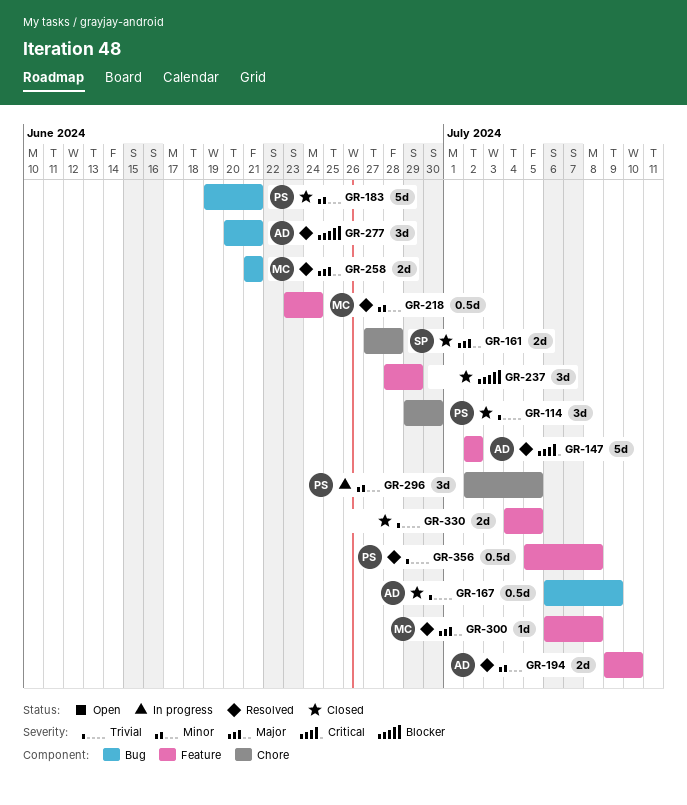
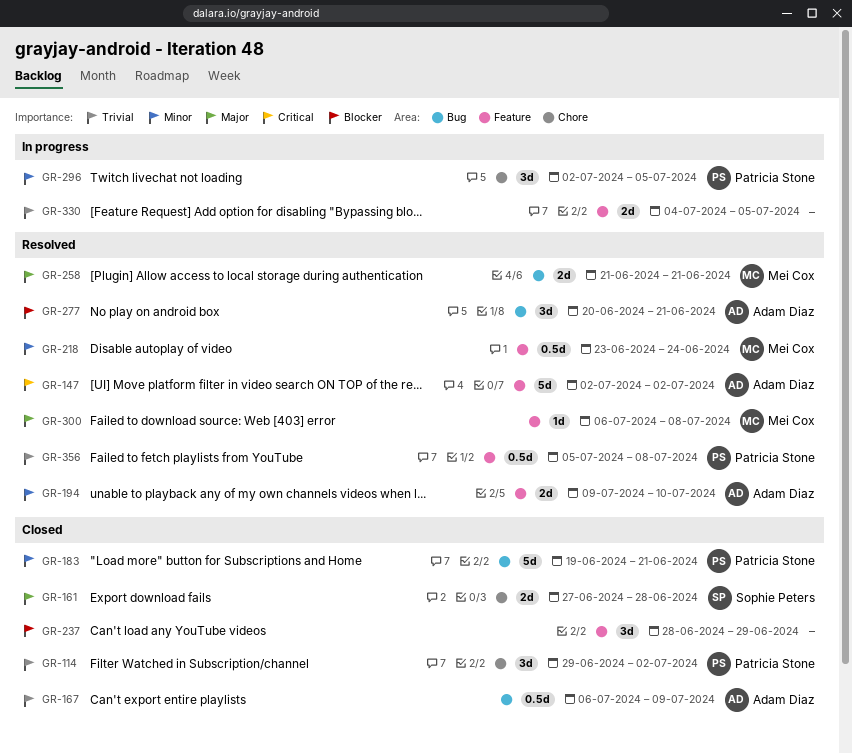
GR-114, due: Jun 30 -> Jul 2
GR-330, status: Closed -> In progress

